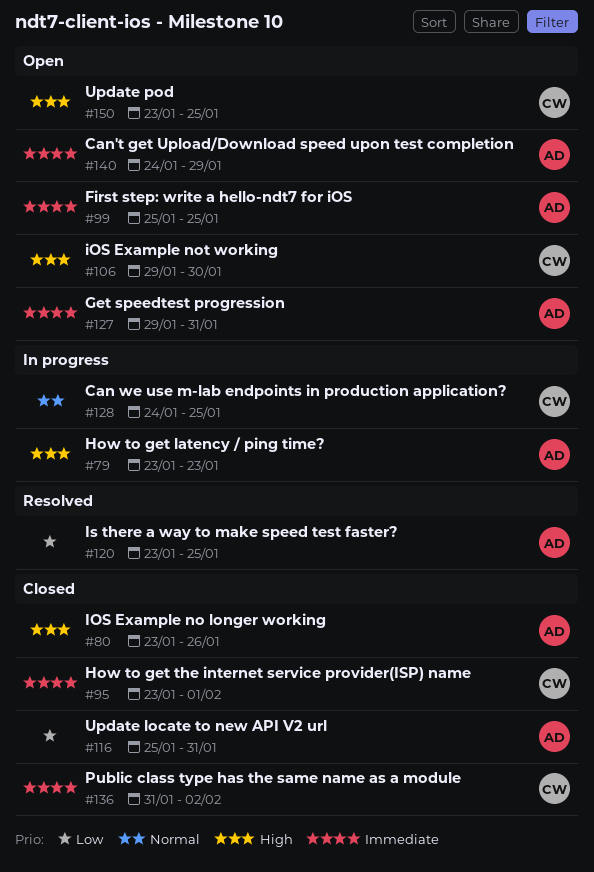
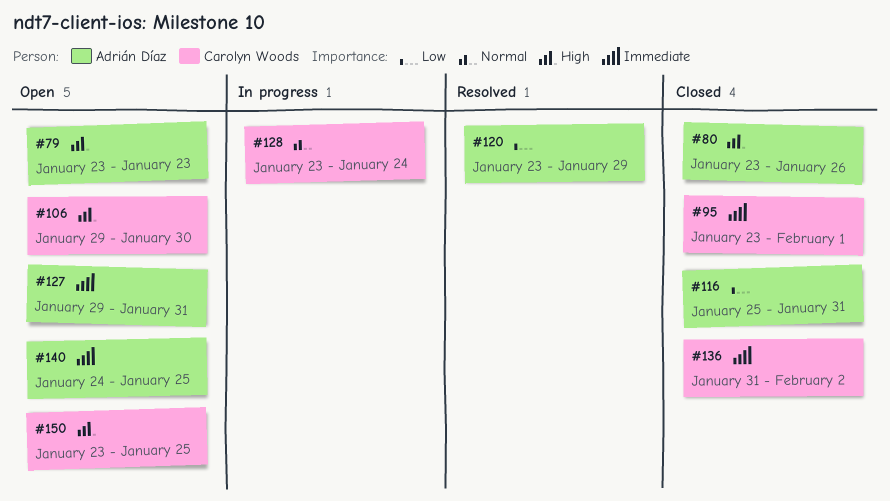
#79, status: In progress -> Open
#99: present -> none
#120, due: Jan 25 -> Jan 29
#128, start: Jan 24 -> Jan 23
#128, due: Jan 25 -> Jan 24
#140, due: Jan 29 -> Jan 25

